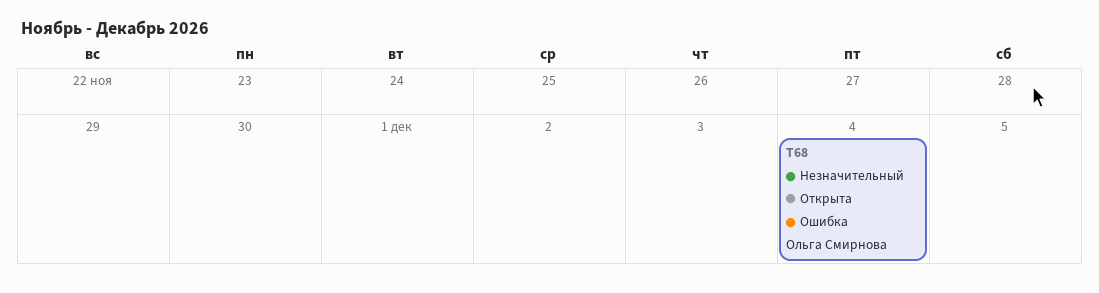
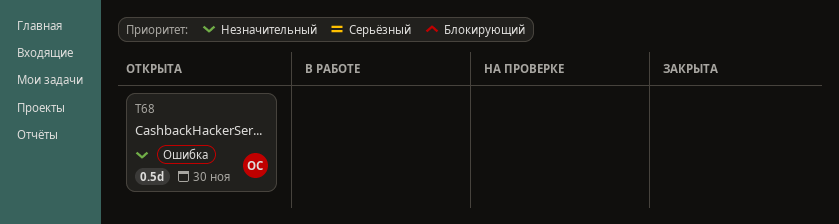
T68, due: Dec 4 -> Nov 30

